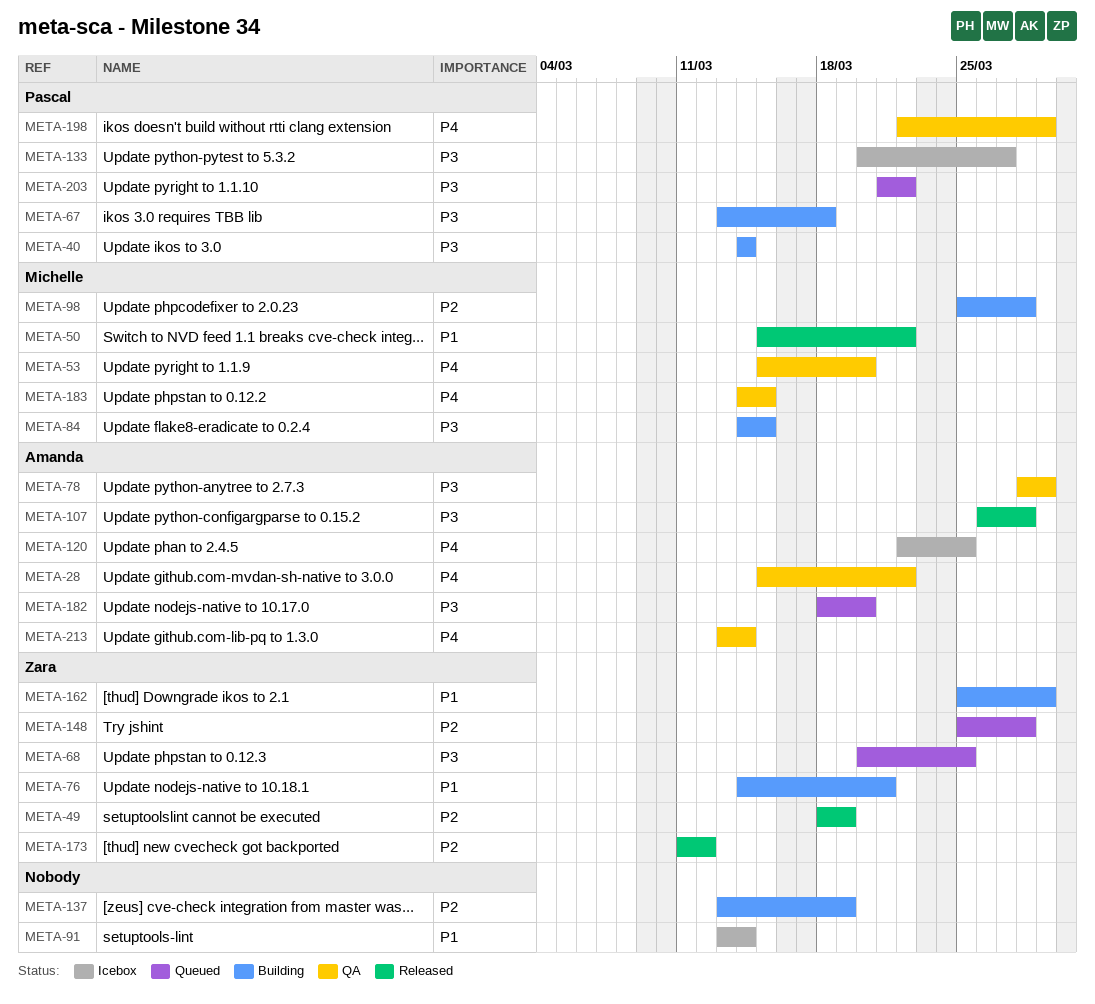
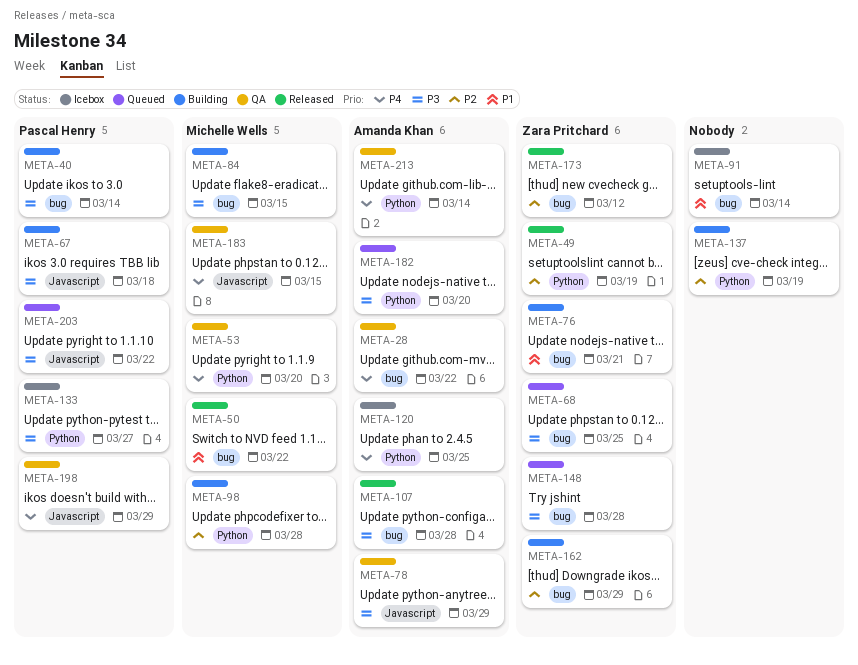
META-148, priority: P2 -> P3
META-162, priority: P1 -> P2

